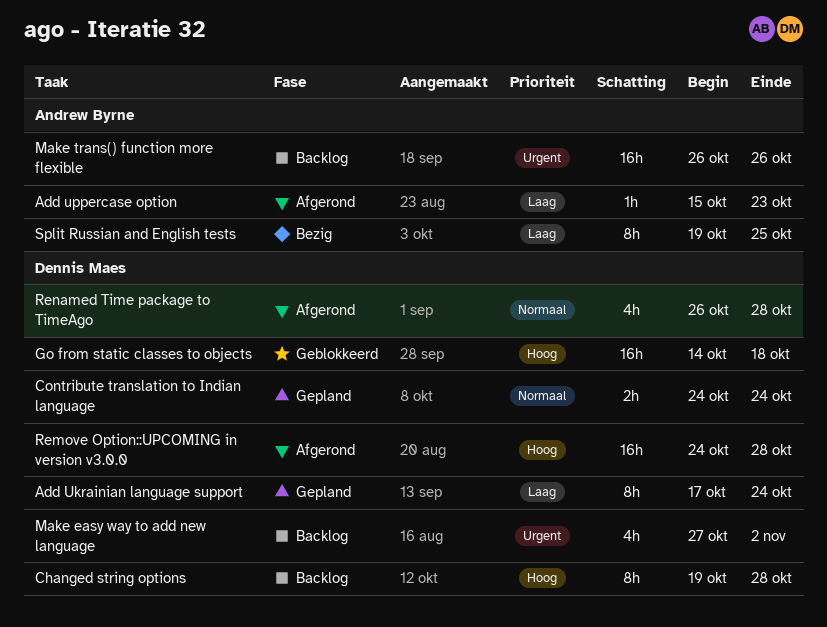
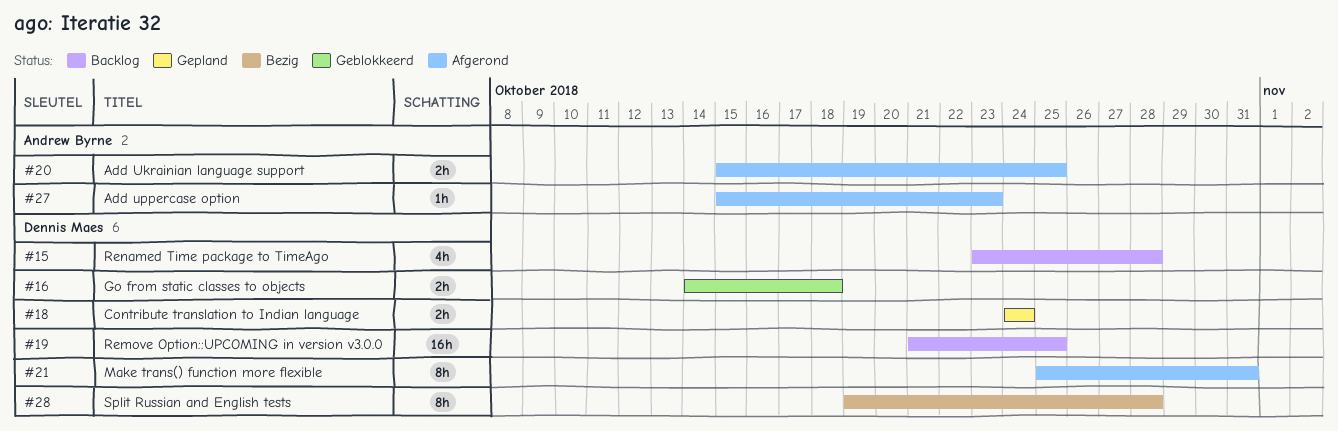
Add Ukrainian language support, status: Gepland -> Afgerond
Add Ukrainian language support, owner: Dennis Maes -> Andrew Byrne
Add Ukrainian language support, estimate: 8h -> 2h
Add Ukrainian language support, start: Oct 17 -> Oct 15
Add Ukrainian language support, due: Oct 24 -> Oct 25
Changed string options: present -> none
Go from static classes to objects, estimate: 16h -> 2h
Make easy way to add new language: present -> none
Make trans() function more flexible, status: Backlog -> Afgerond
Make trans() function more flexible, owner: Andrew Byrne -> Dennis Maes
Make trans() function more flexible, estimate: 16h -> 8h
Make trans() function more flexible, start: Oct 26 -> Oct 25
Make trans() function more flexible, due: Oct 26 -> Oct 31
Remove Option::UPCOMING in version v3.0.0, status: Afgerond -> Backlog
Remove Option::UPCOMING in version v3.0.0, start: Oct 24 -> Oct 21
Remove Option::UPCOMING in version v3.0.0, due: Oct 28 -> Oct 25
Renamed Time package to TimeAgo, status: Afgerond -> Backlog
Renamed Time package to TimeAgo, start: Oct 26 -> Oct 23
Split Russian and English tests, owner: Andrew Byrne -> Dennis Maes
Split Russian and English tests, due: Oct 25 -> Oct 28

